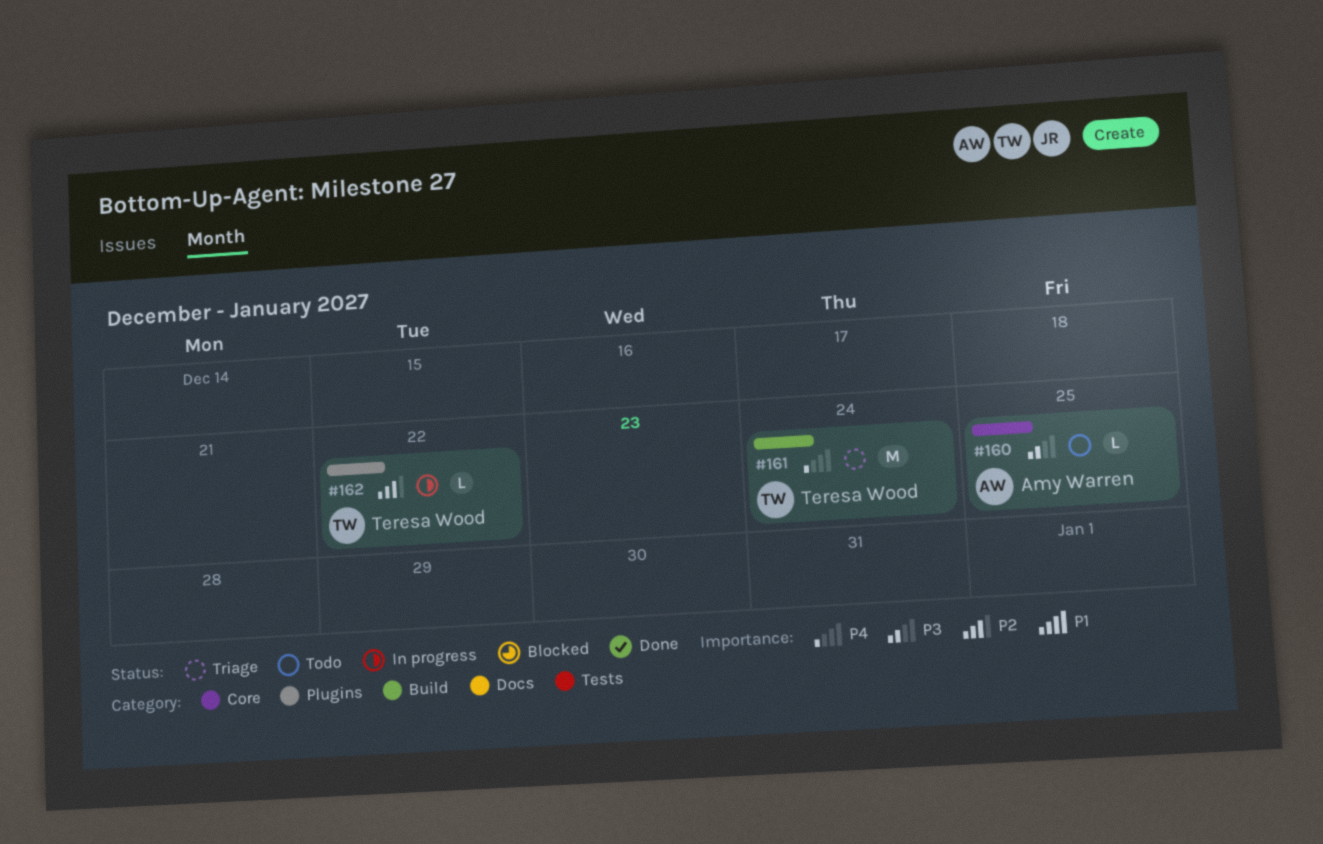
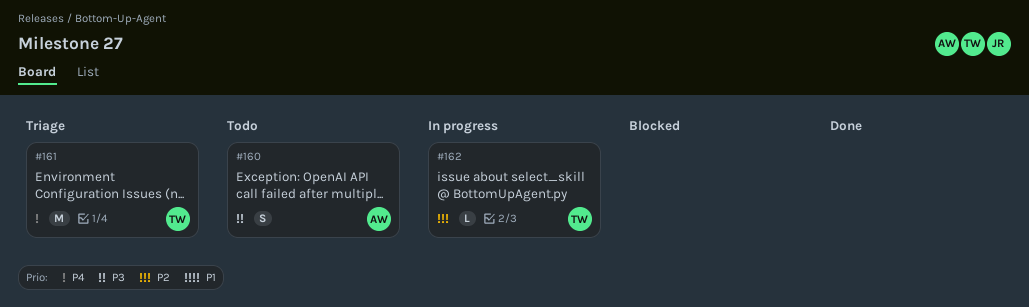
#160, estimate: L -> S

